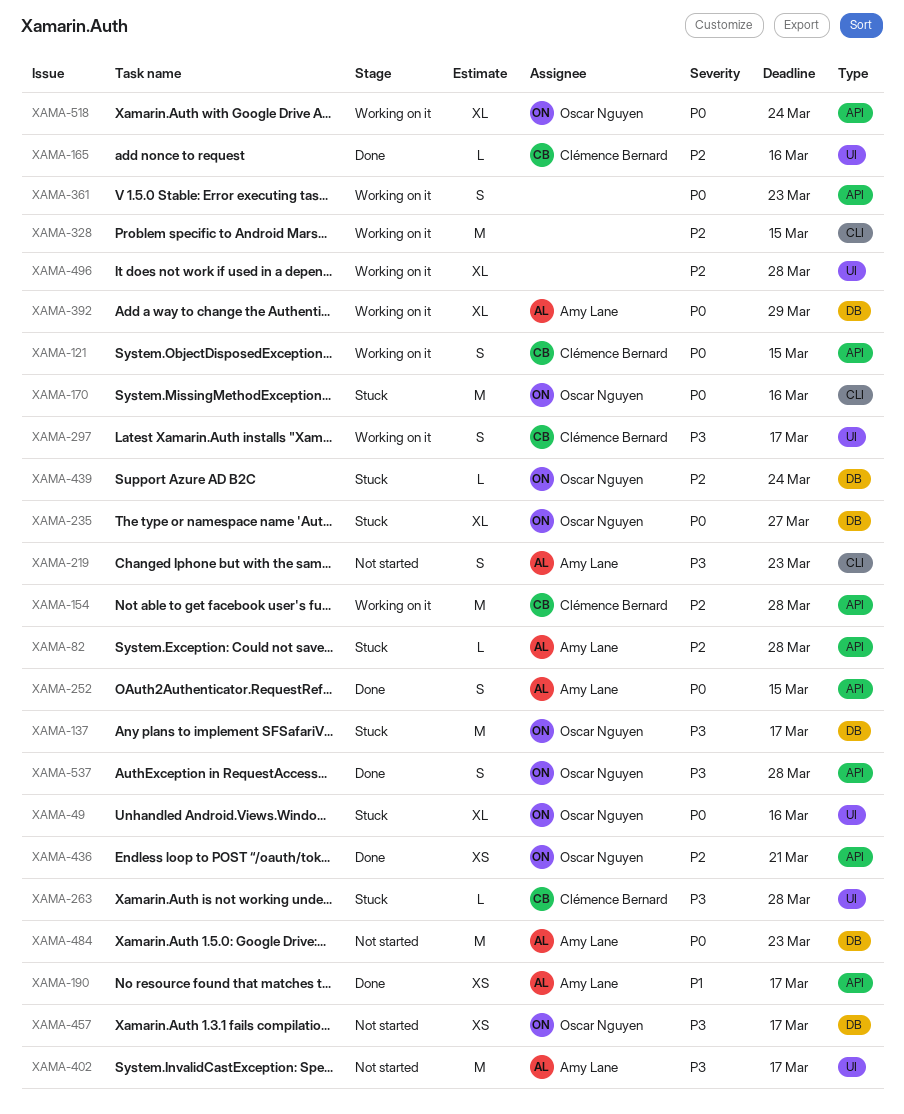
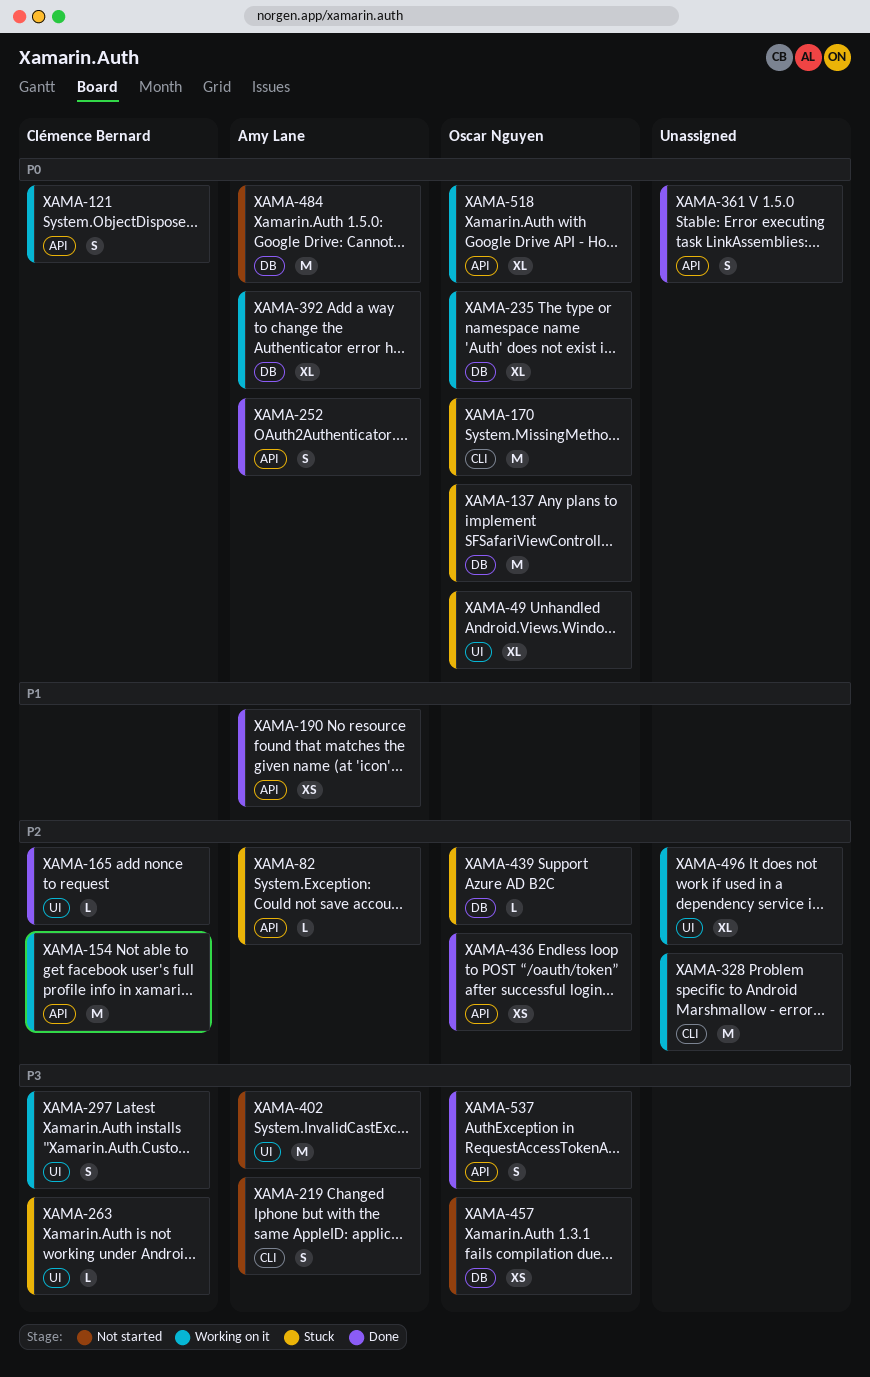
XAMA-137, priority: P3 -> P0
XAMA-235, status: Stuck -> Working on it
XAMA-361, status: Working on it -> Done

